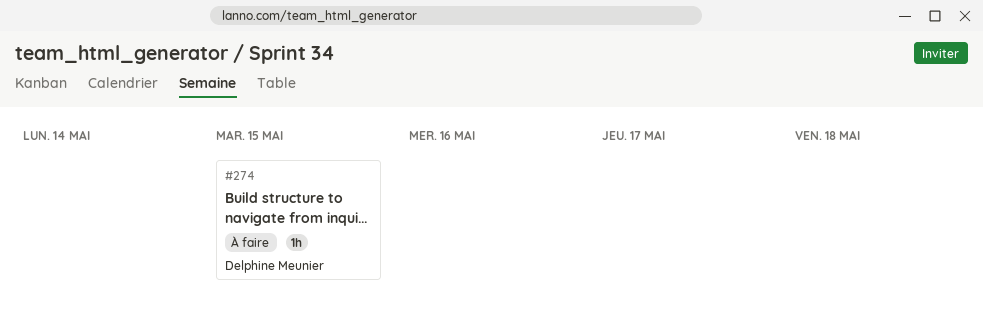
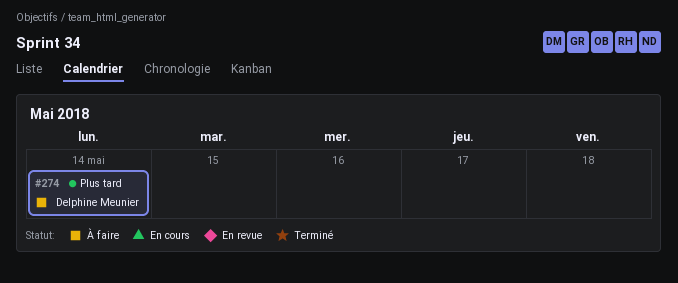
#274, due: May 15 -> May 14

